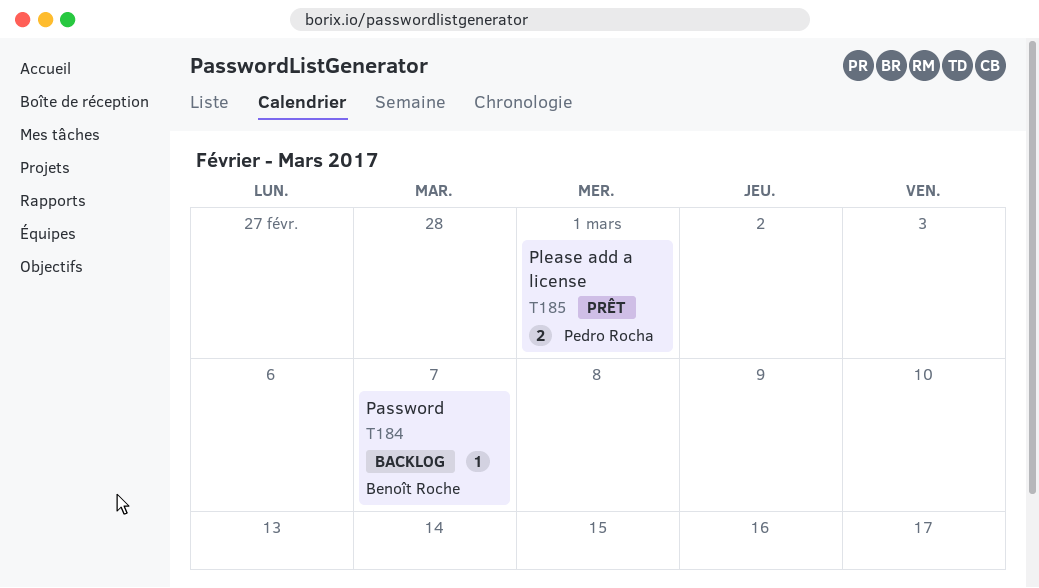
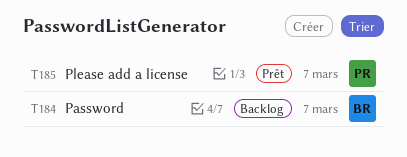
T185, due: Mar 1 -> Mar 7

